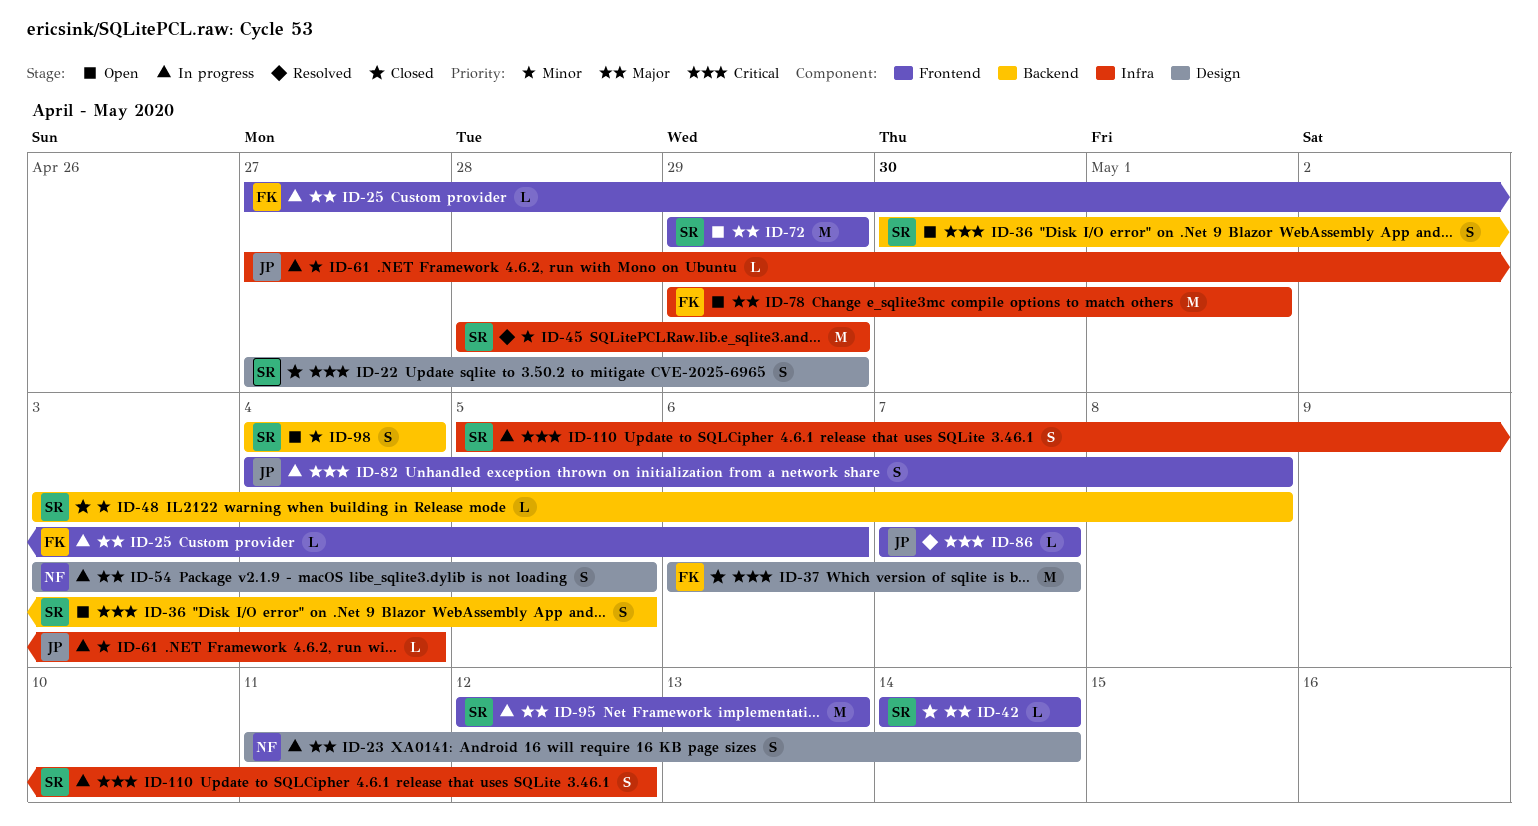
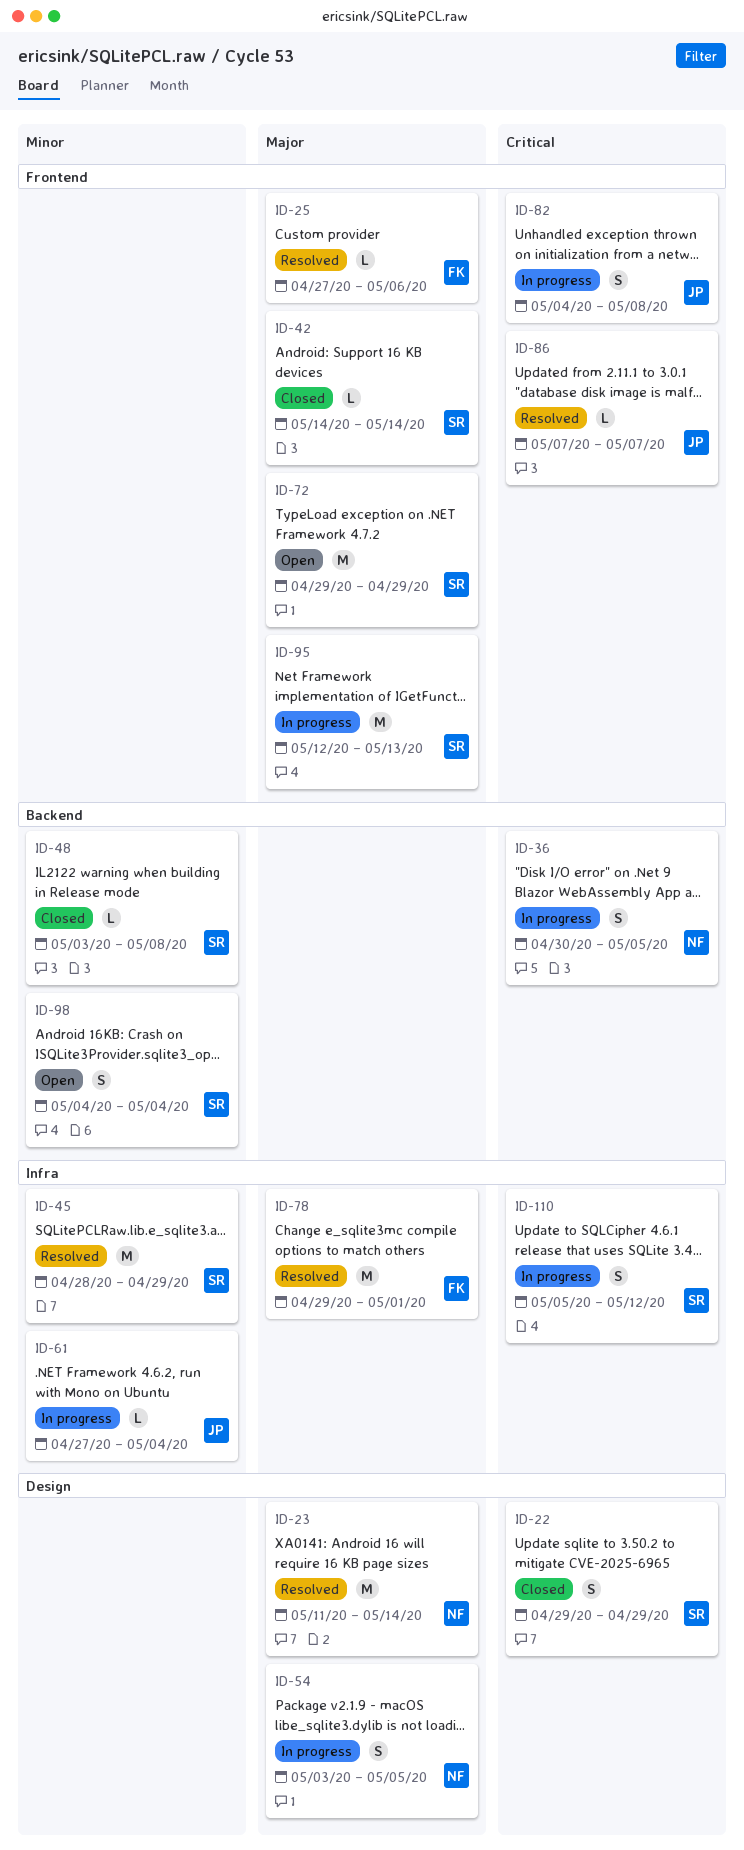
ID-22, start: Apr 27 -> Apr 29
ID-23, status: In progress -> Resolved
ID-23, estimate: S -> M
ID-25, status: In progress -> Resolved
ID-36, status: Open -> In progress
ID-36, owner: SR -> NF
ID-37: present -> none
ID-78, status: Open -> Resolved

